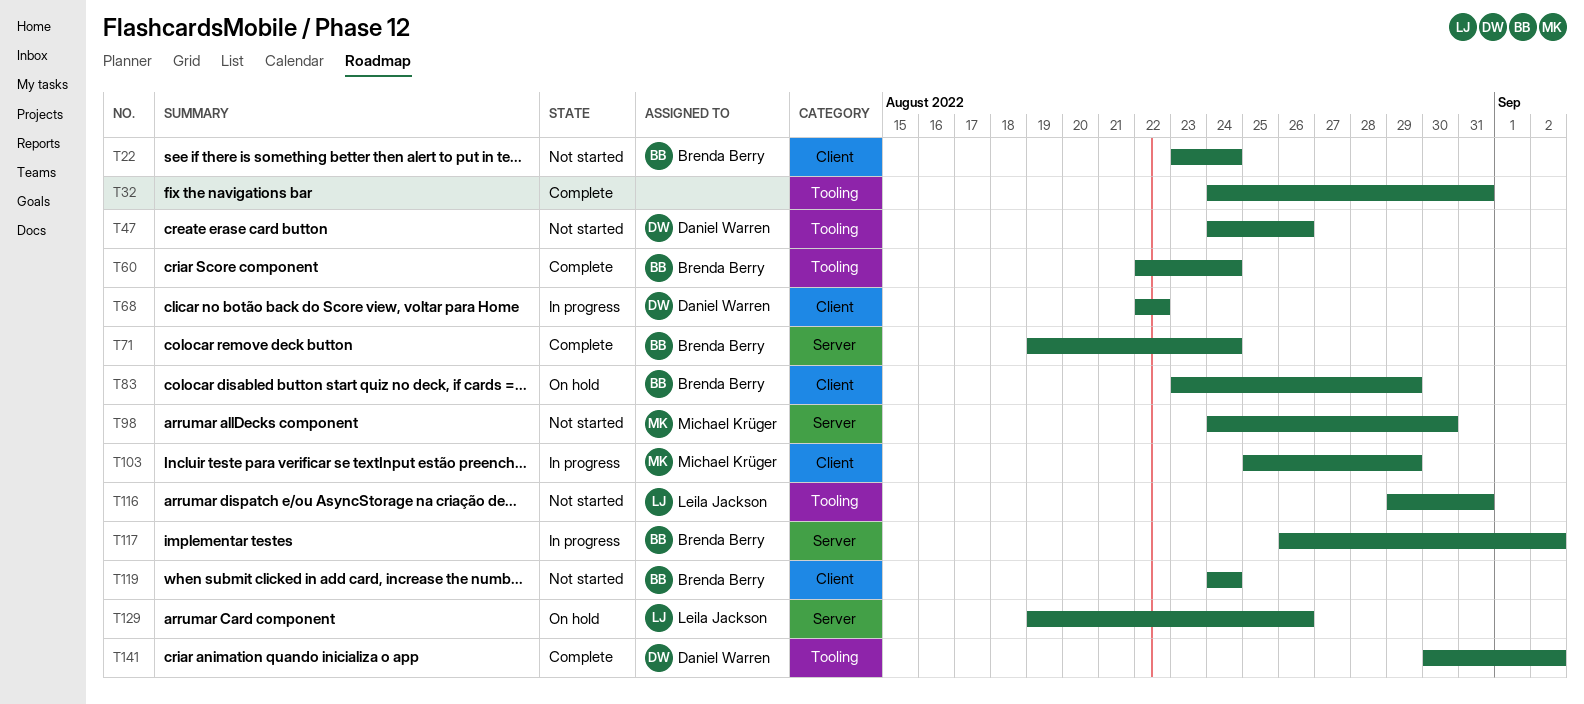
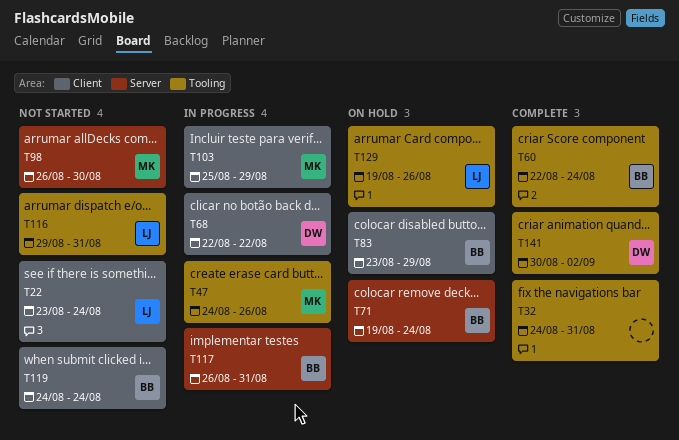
T22, owner: Brenda Berry -> Leila Jackson
T47, status: Not started -> In progress
T47, owner: Daniel Warren -> Michael Krüger
T71, status: Complete -> On hold
T98, start: Aug 24 -> Aug 26
T117, due: Sep 2 -> Aug 31
T129, label: Server -> Tooling

